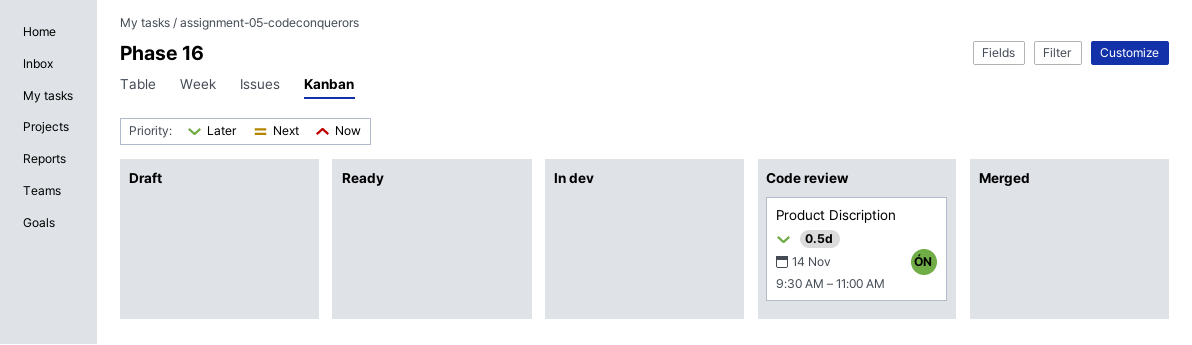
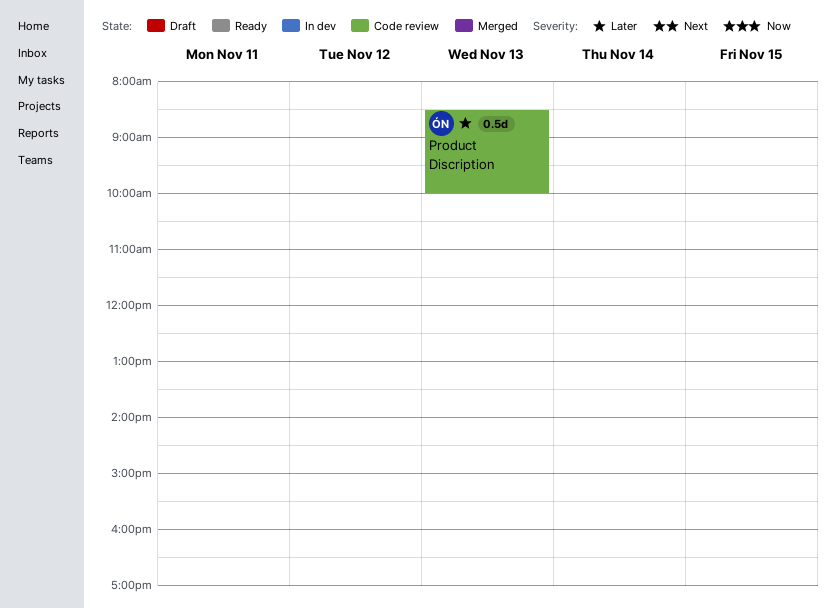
Product Discription, day: Nov 14 -> Nov 13
Product Discription, begins: 09:30 -> 08:30
Product Discription, ends: 11:00 -> 10:00

